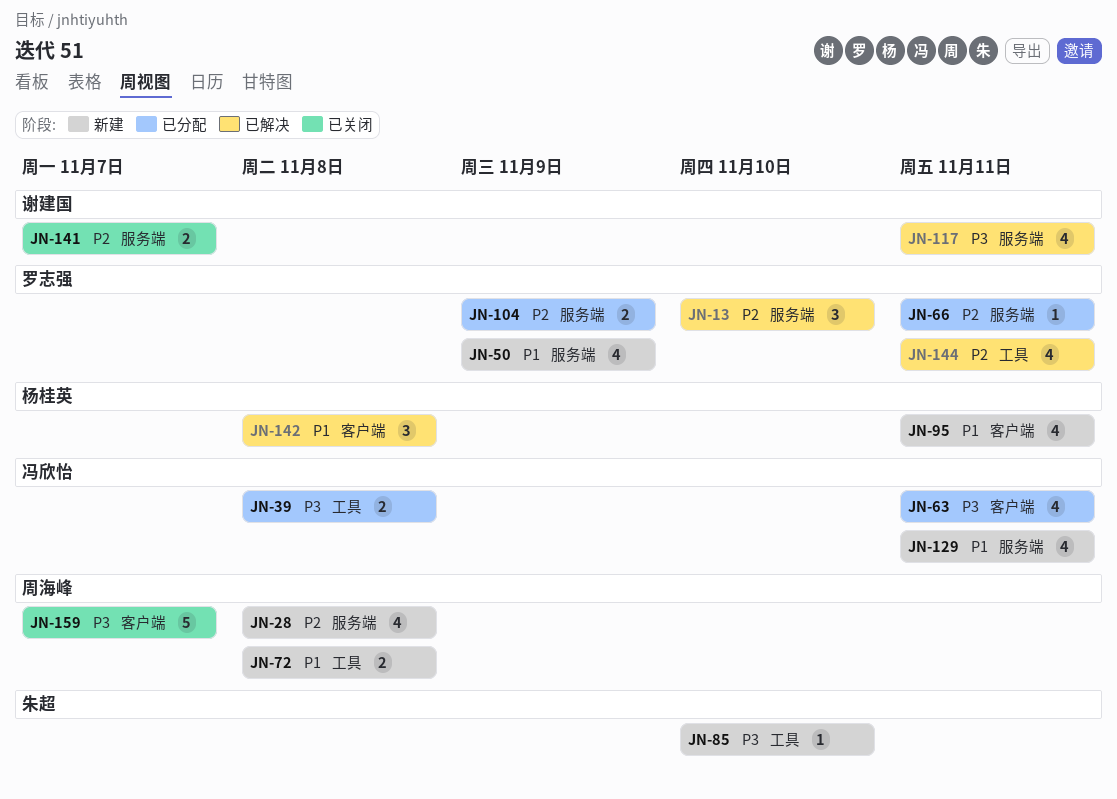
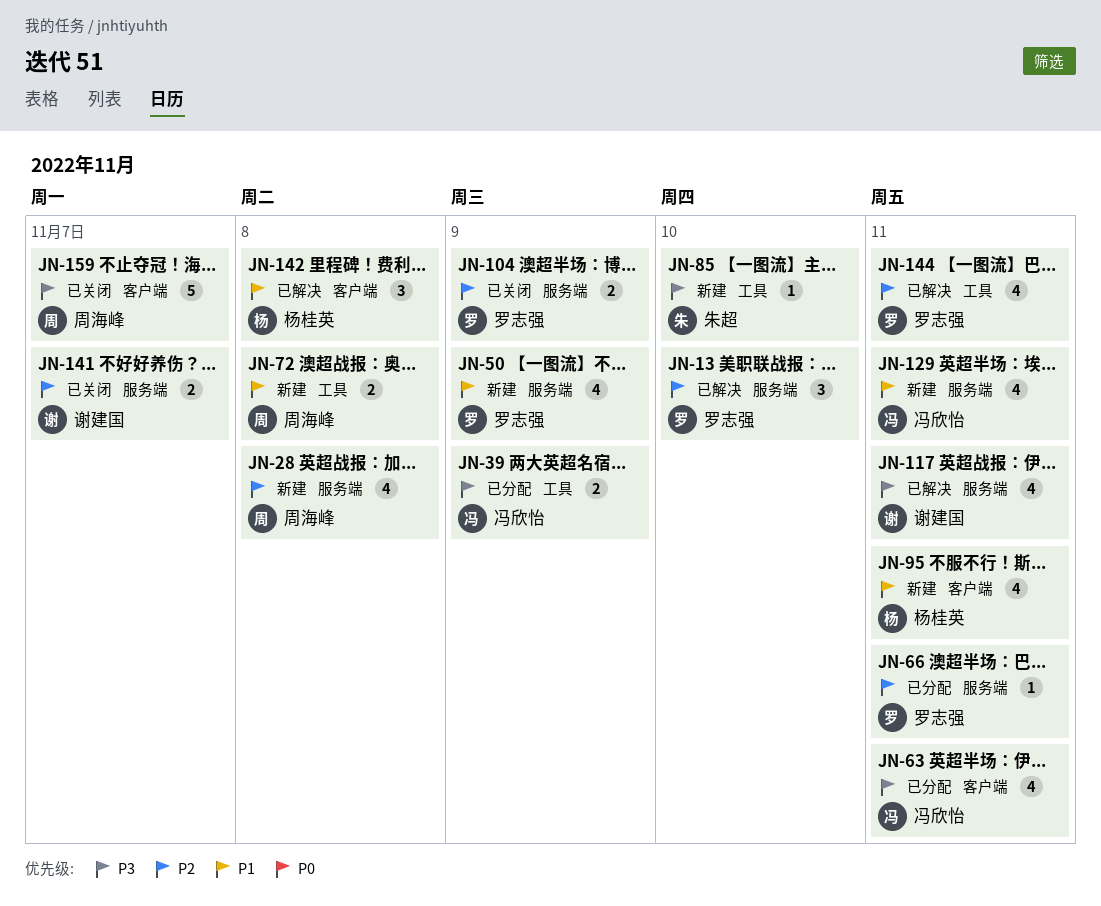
JN-39, due: Nov 8 -> Nov 9
JN-104, status: 已分配 -> 已关闭

